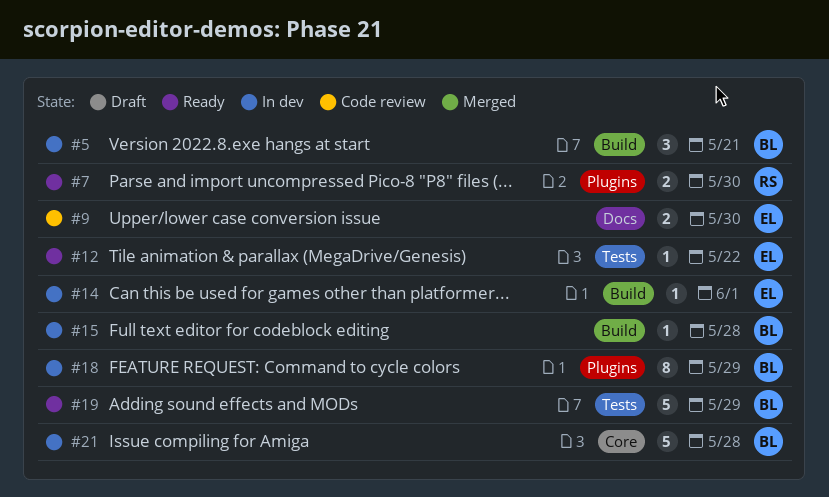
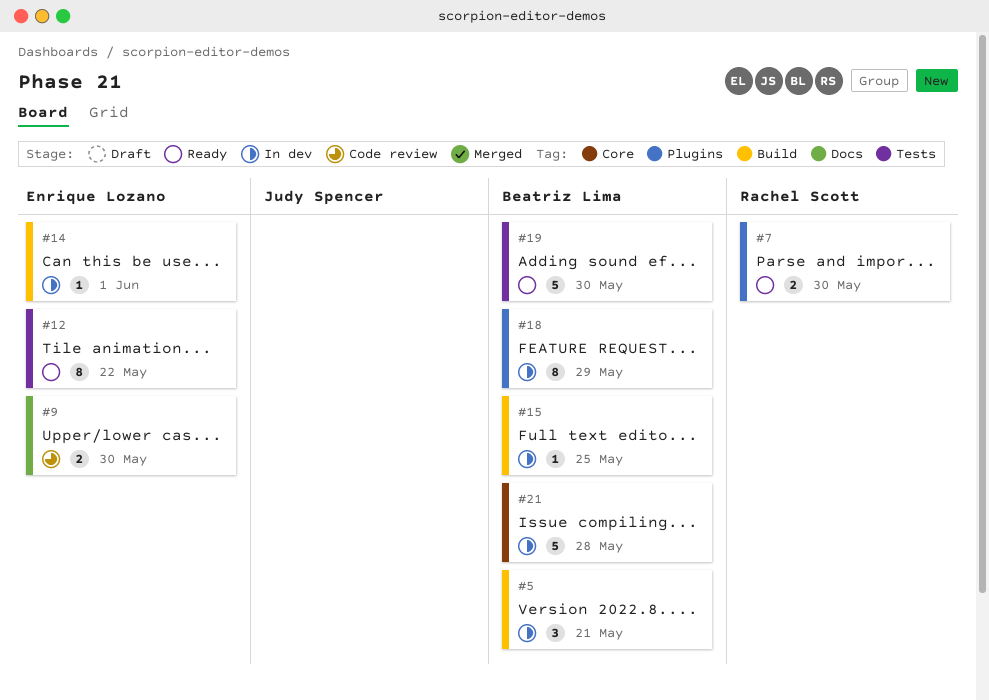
#12, estimate: 1 -> 8
#15, due: May 28 -> May 25
#19, due: May 29 -> May 30

